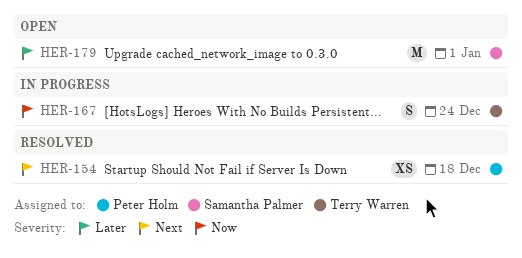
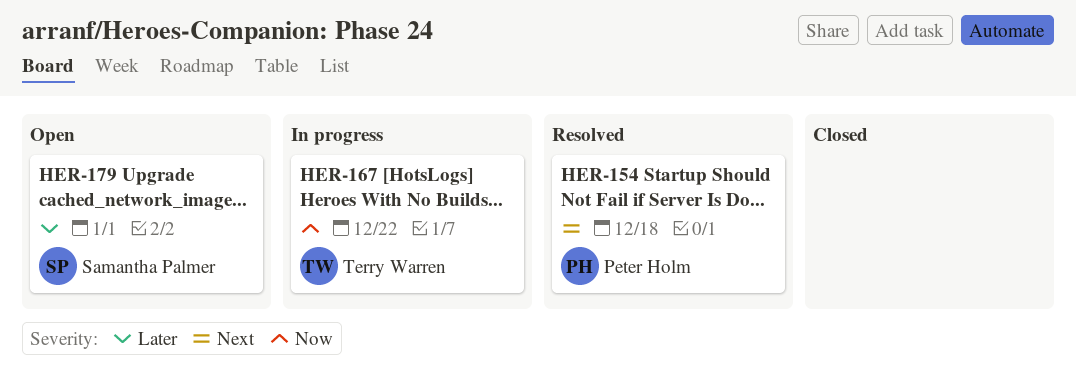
HER-167, due: Dec 24 -> Dec 22

